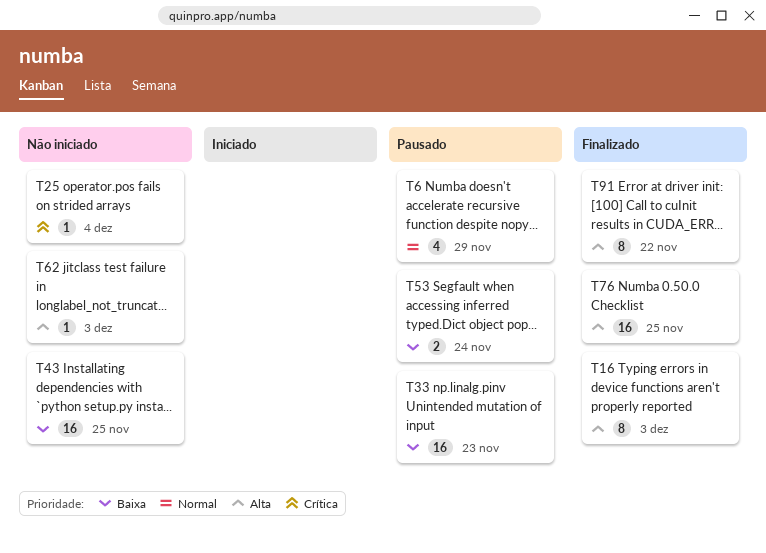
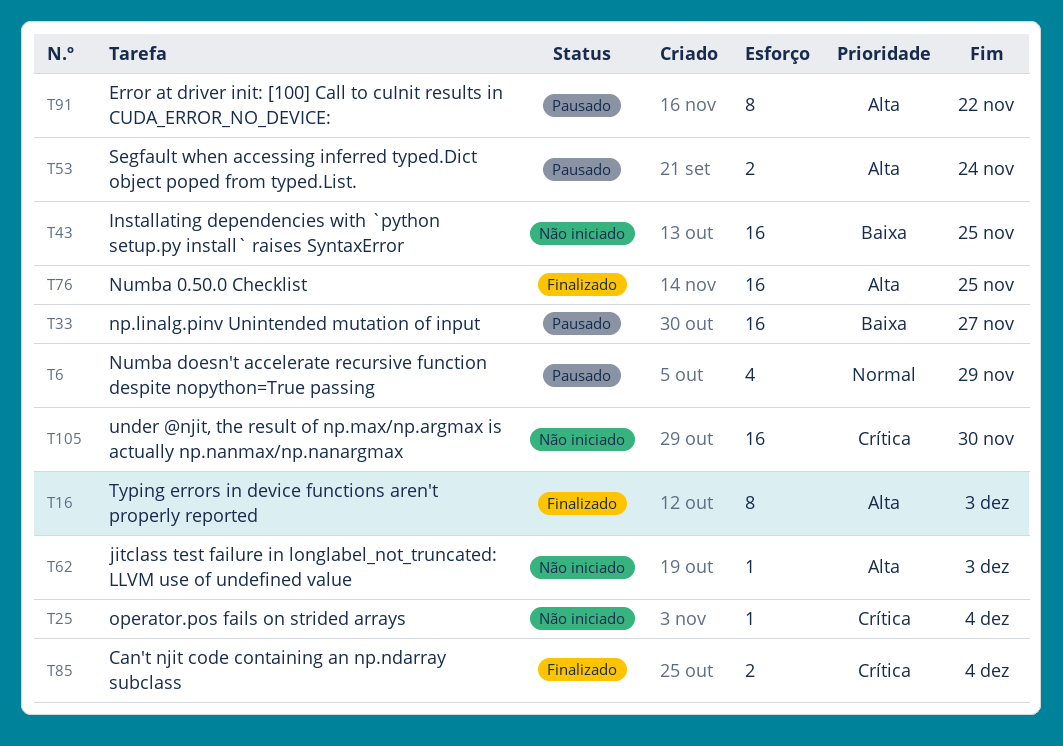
T33, due: Nov 23 -> Nov 27
T53, priority: Baixa -> Alta
T85: none -> present
T91, status: Finalizado -> Pausado
T105: none -> present

